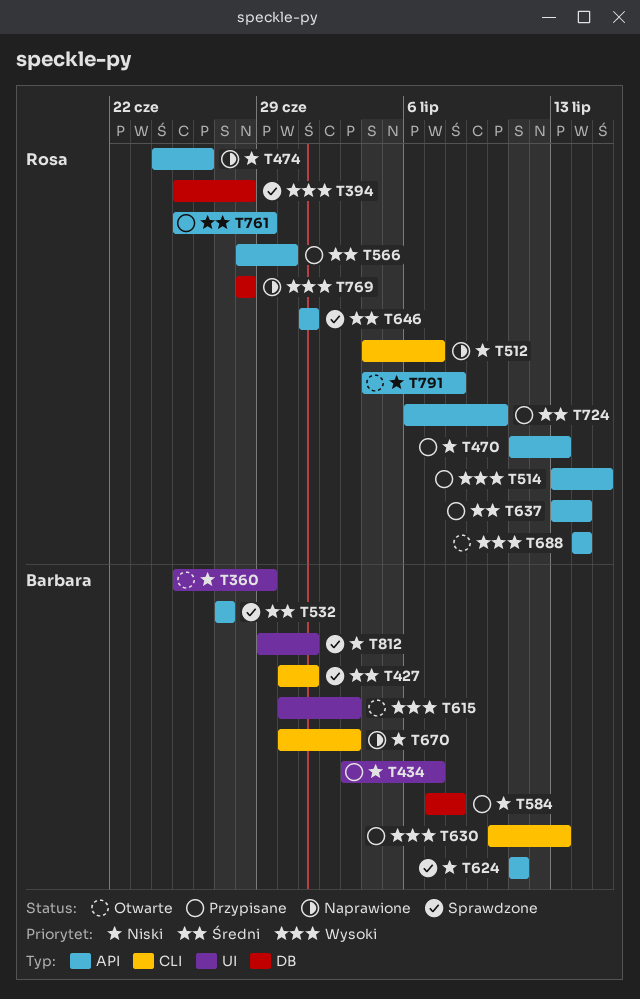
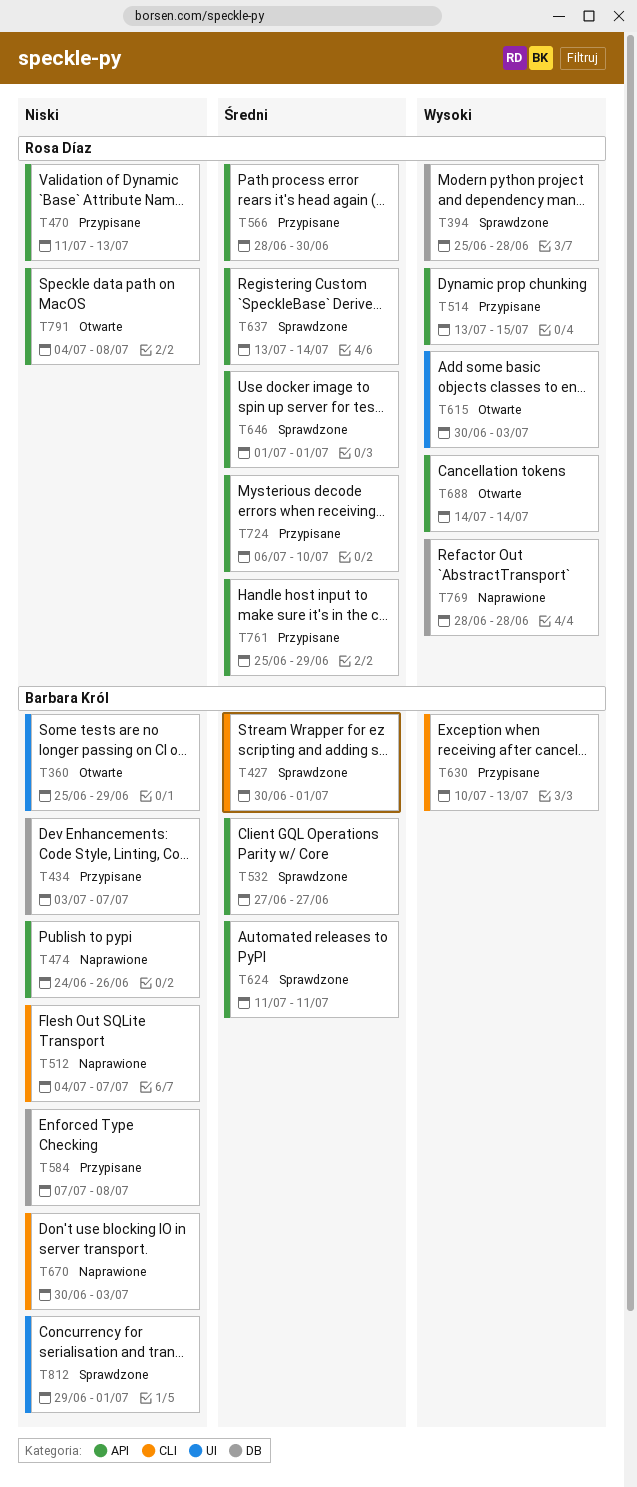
T434, label: UI -> DB
T474, owner: Rosa Díaz -> Barbara Król
T512, owner: Rosa Díaz -> Barbara Król
T615, owner: Barbara Król -> Rosa Díaz
T624, priority: Niski -> Średni
T637, status: Przypisane -> Sprawdzone

